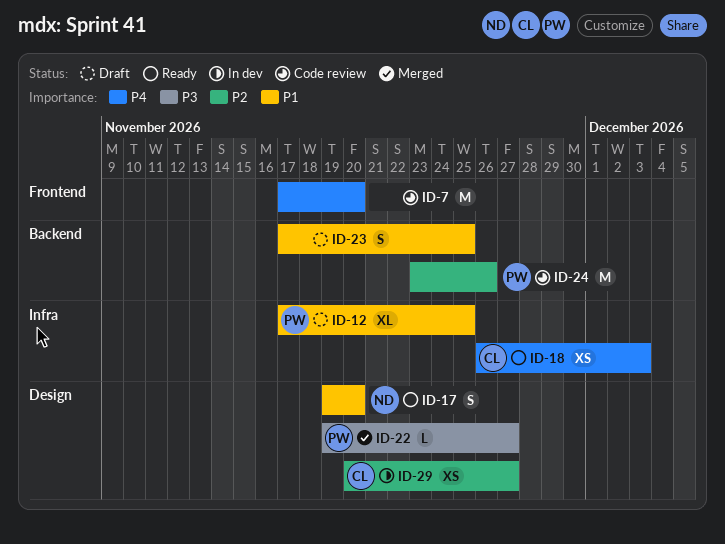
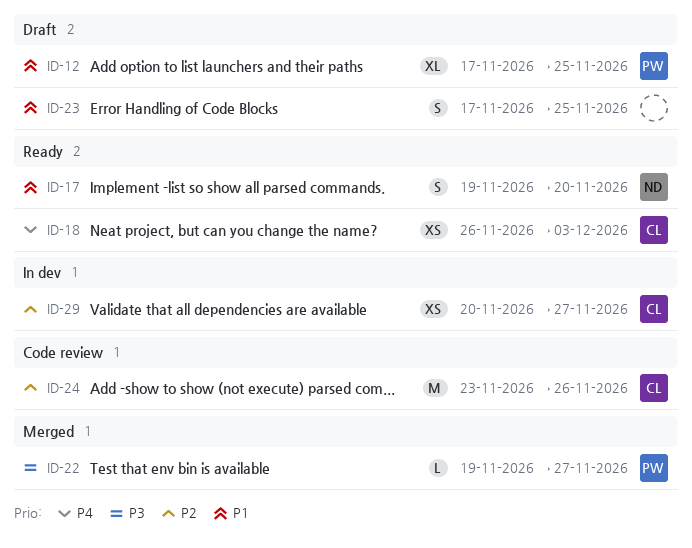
ID-7: present -> none
ID-24, owner: PW -> CL

